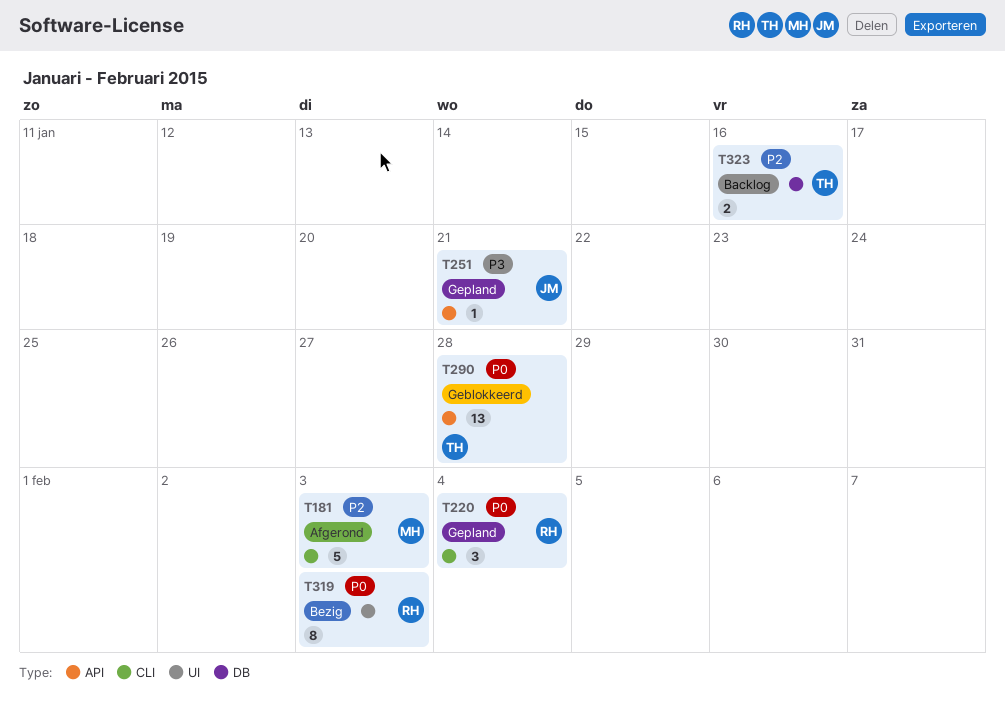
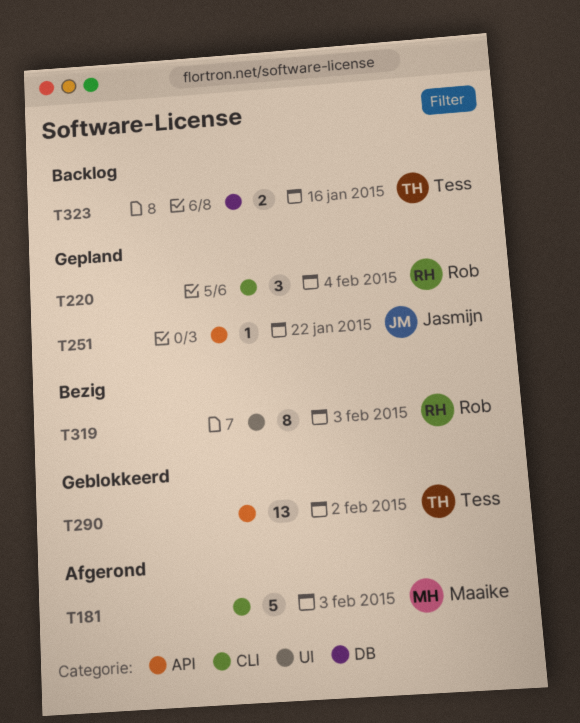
T251, due: Jan 21 -> Jan 22
T290, due: Jan 28 -> Feb 2

